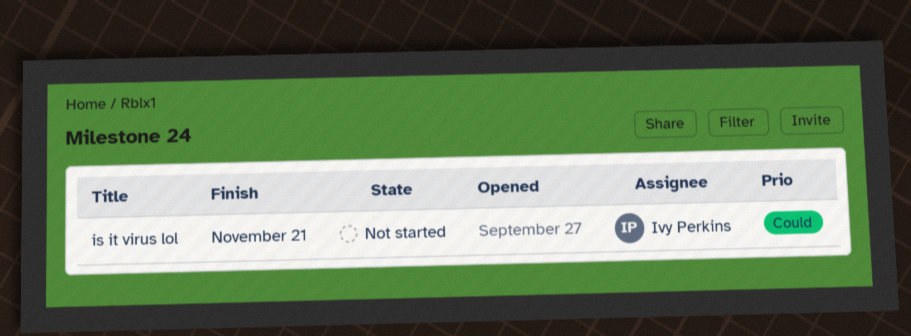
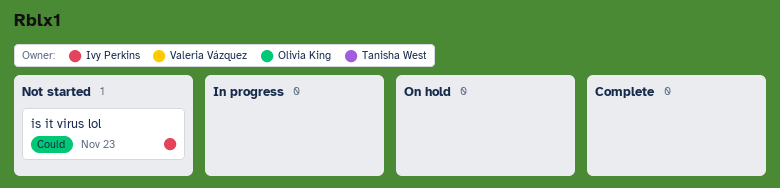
is it virus lol, due: Nov 21 -> Nov 23

